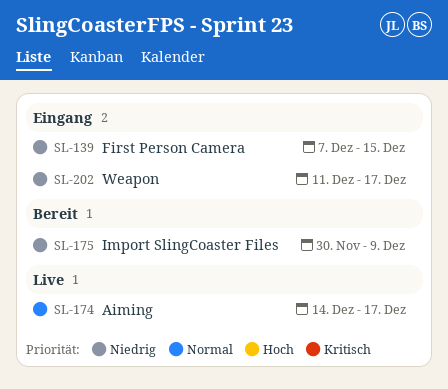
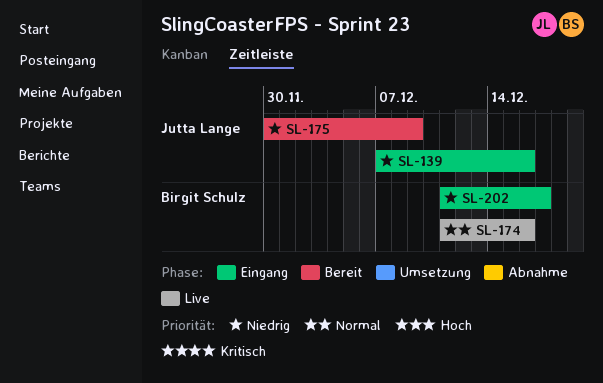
SL-139, due: Dec 15 -> Dec 16
SL-174, start: Dec 14 -> Dec 11
SL-174, due: Dec 17 -> Dec 16

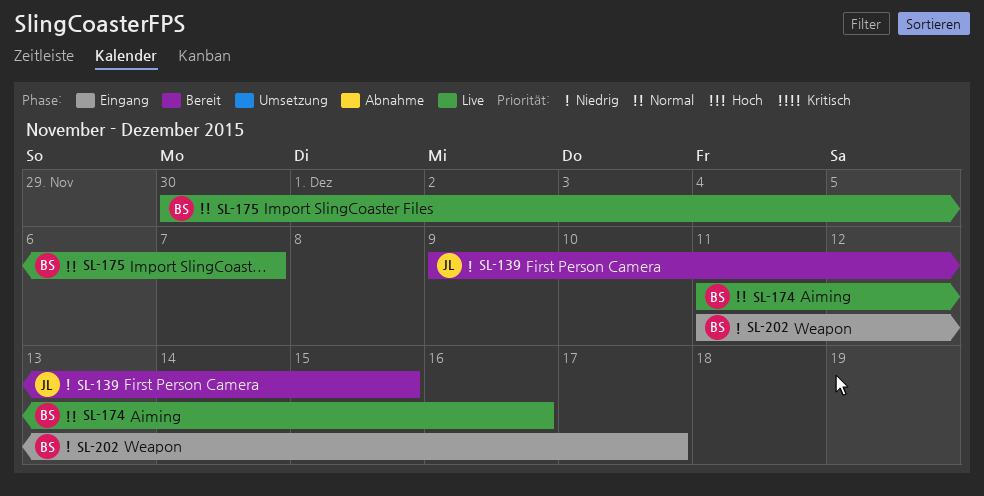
SL-139, status: Eingang -> Bereit
SL-139, start: Dec 7 -> Dec 9
SL-139, due: Dec 16 -> Dec 15
SL-175, status: Bereit -> Live
SL-175, owner: Jutta Lange -> Birgit Schulz
SL-175, priority: Niedrig -> Normal
SL-175, due: Dec 9 -> Dec 7

